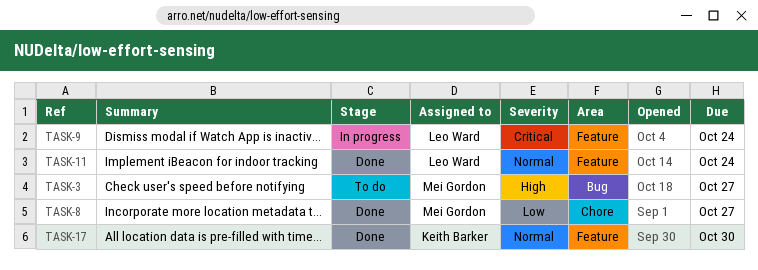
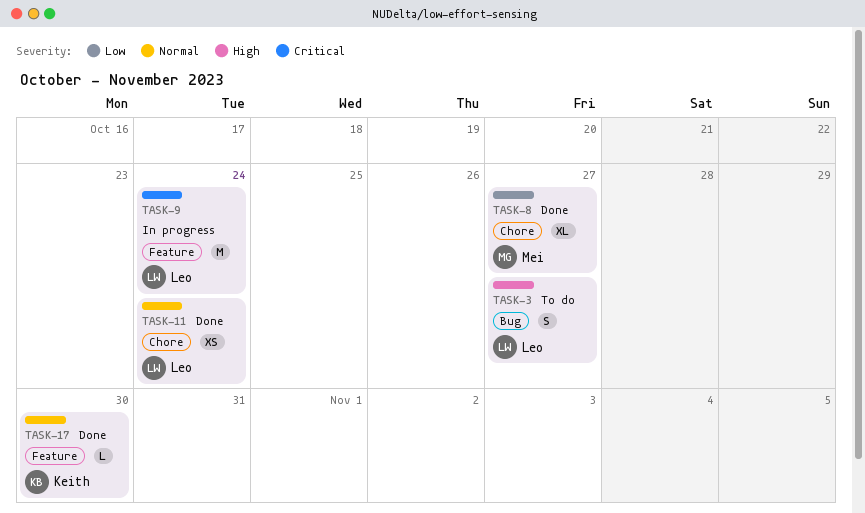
TASK-3, owner: Mei Gordon -> Leo Ward
TASK-11, label: Feature -> Chore

